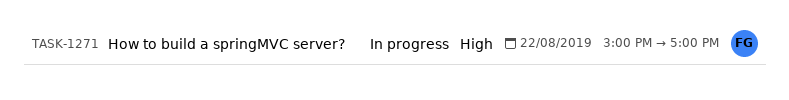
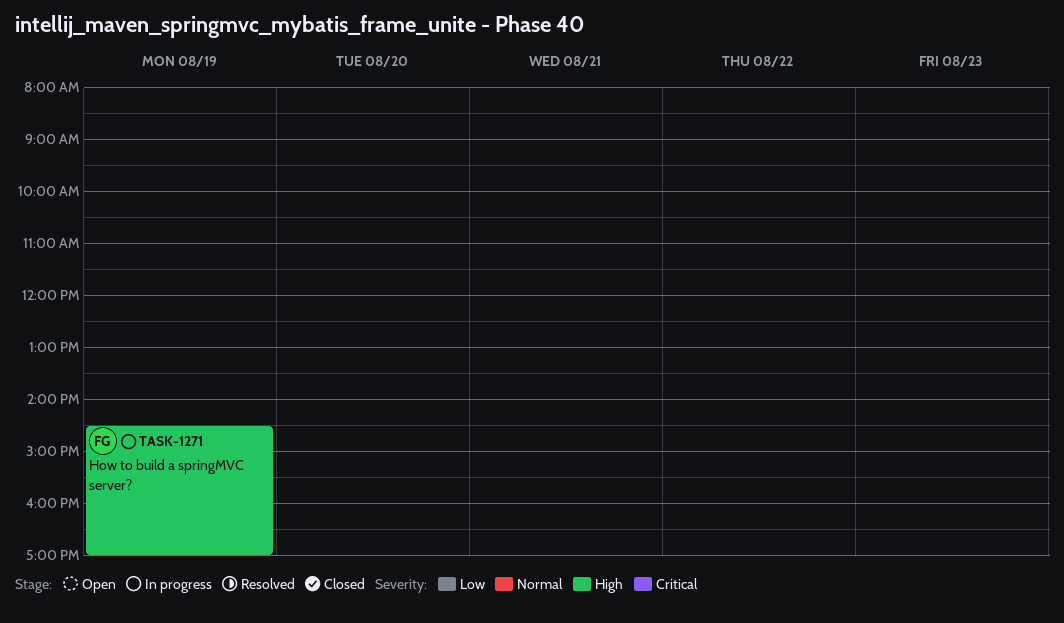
TASK-1271, day: Aug 22 -> Aug 19
TASK-1271, begins: 15:00 -> 14:30

